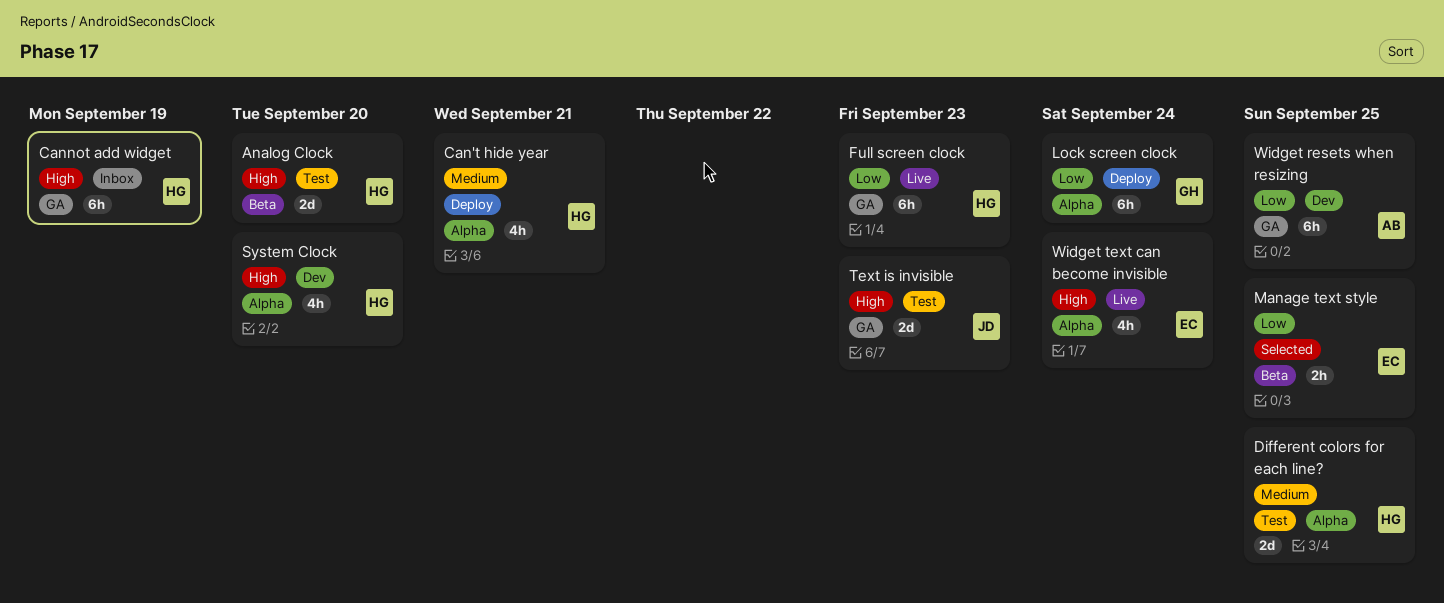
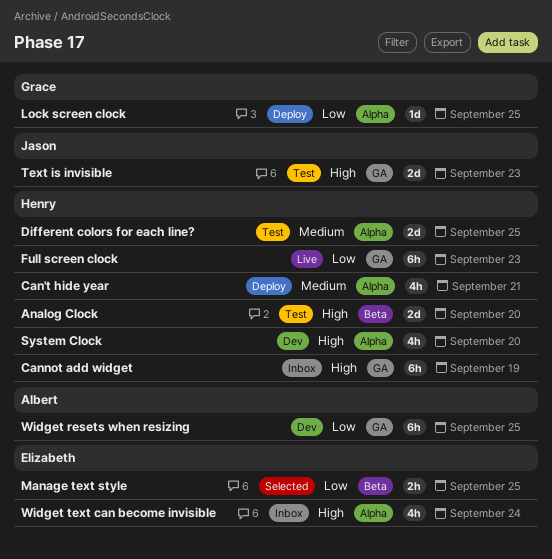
Lock screen clock, estimate: 6h -> 1d
Lock screen clock, due: Sep 24 -> Sep 25
Widget text can become invisible, status: Live -> Inbox

